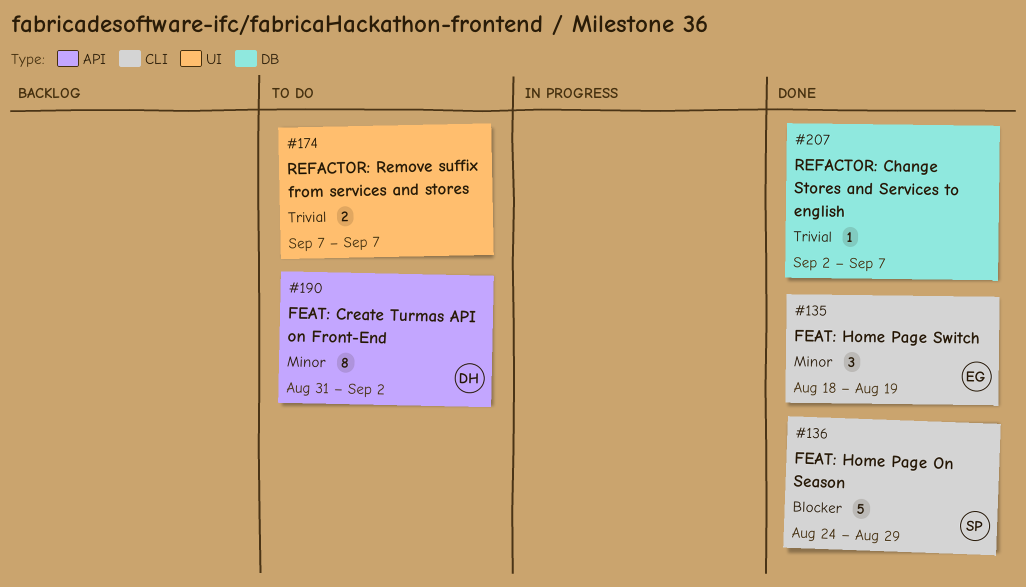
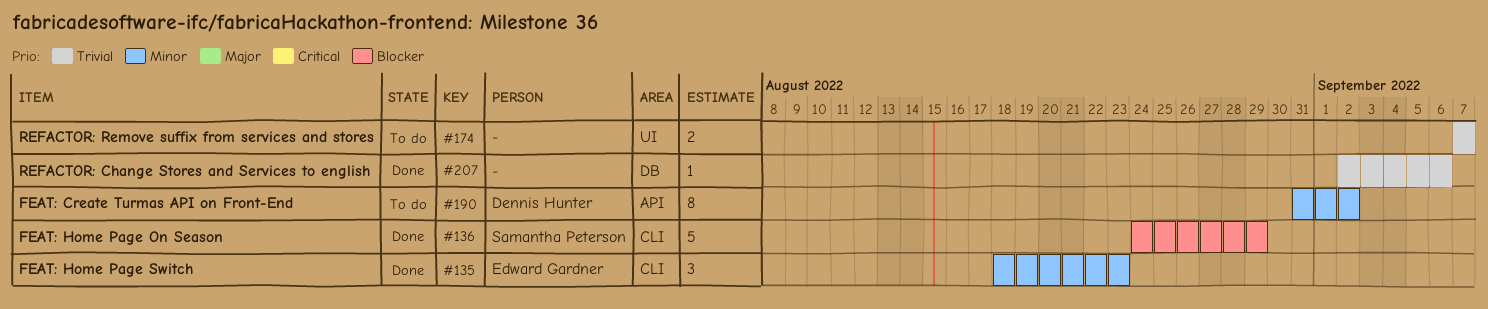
#135, due: Aug 19 -> Aug 23
#207, due: Sep 7 -> Sep 6

